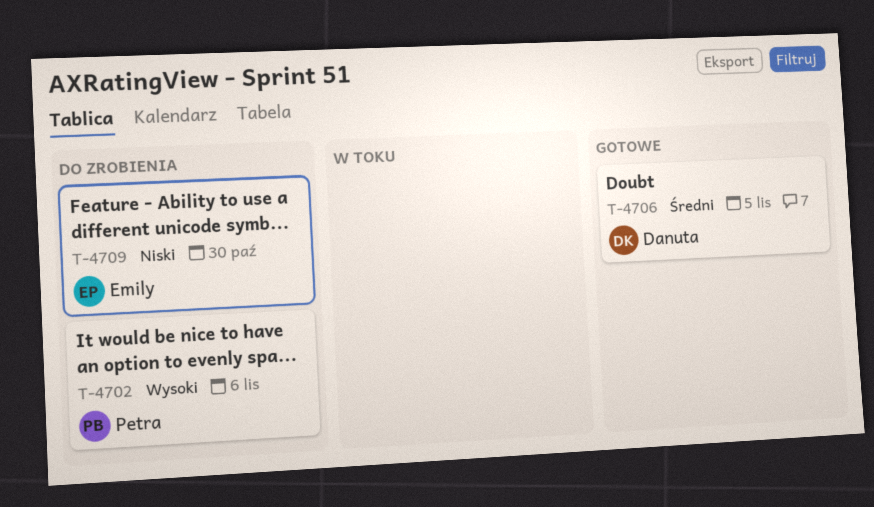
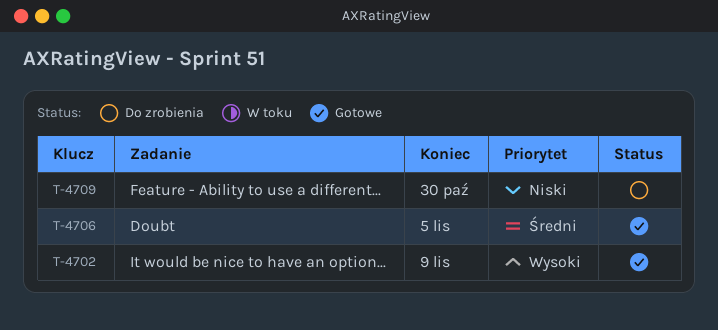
T-4702, status: Do zrobienia -> Gotowe
T-4702, due: Nov 6 -> Nov 9

